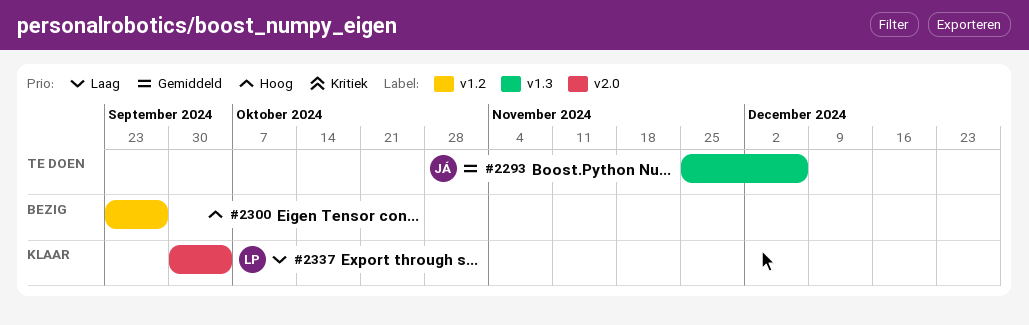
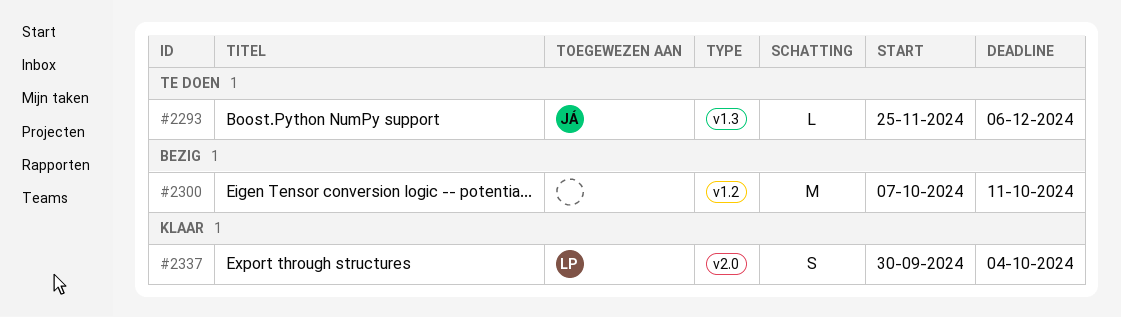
#2300, start: Sep 23 -> Oct 7
#2300, due: Sep 27 -> Oct 11

